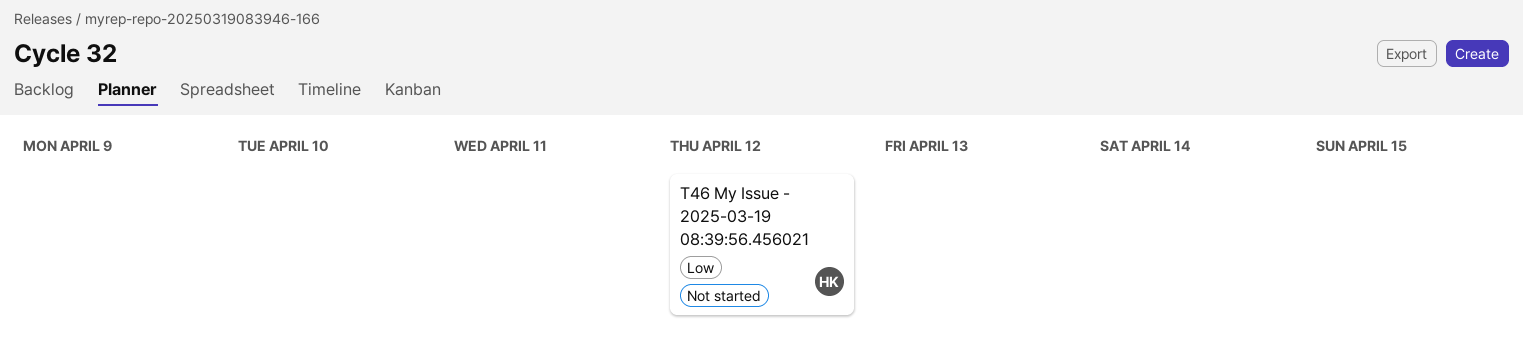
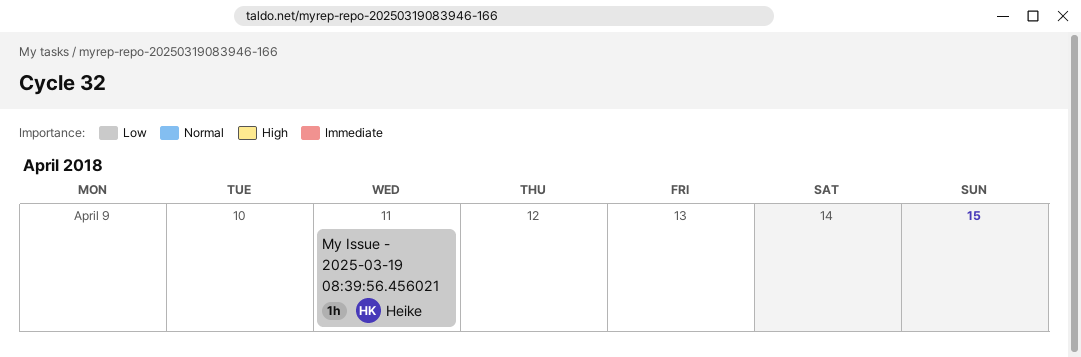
My Issue - 2025-03-19 08:39:56.456021, due: Apr 12 -> Apr 11

